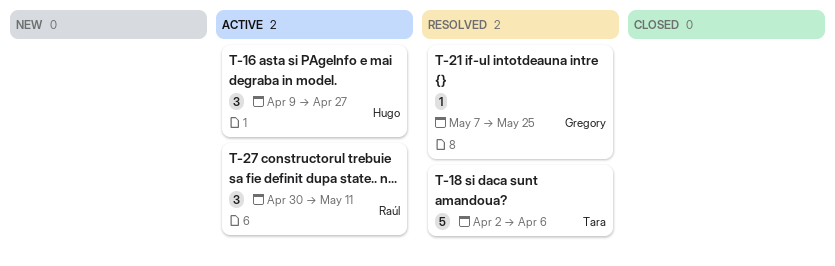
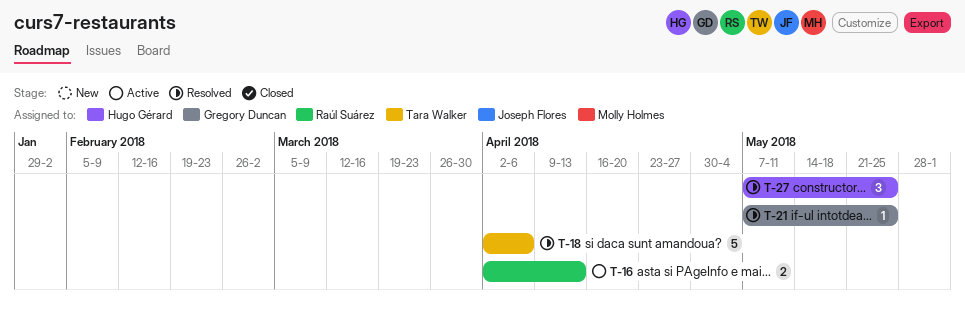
T-16, owner: Hugo Gérard -> Raúl Suárez
T-16, estimate: 3 -> 2
T-16, start: Apr 9 -> Apr 2
T-16, due: Apr 27 -> Apr 13
T-27, status: Active -> Resolved
T-27, owner: Raúl Suárez -> Hugo Gérard
T-27, start: Apr 30 -> May 7
T-27, due: May 11 -> May 25

